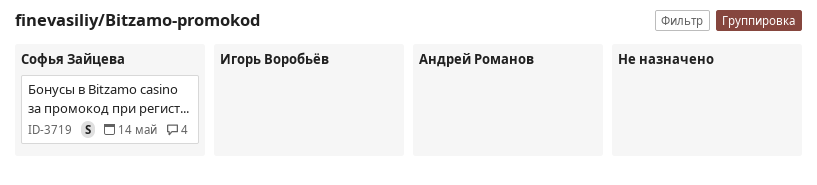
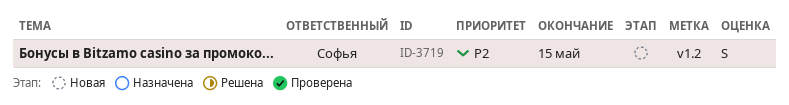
ID-3719, due: May 14 -> May 15

